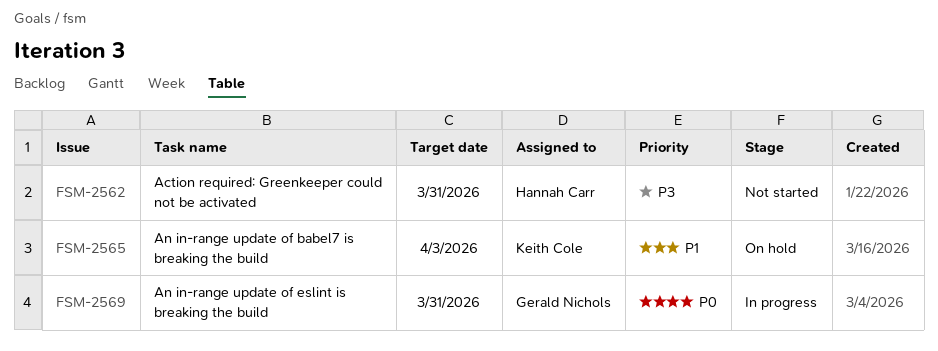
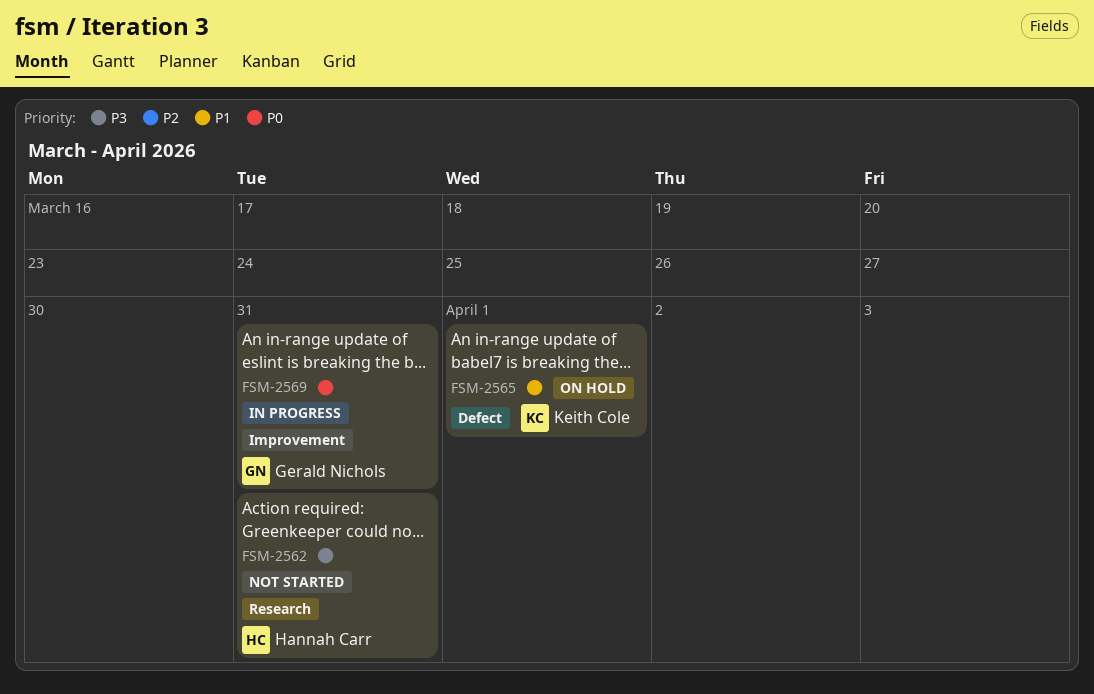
FSM-2565, due: Apr 3 -> Apr 1

